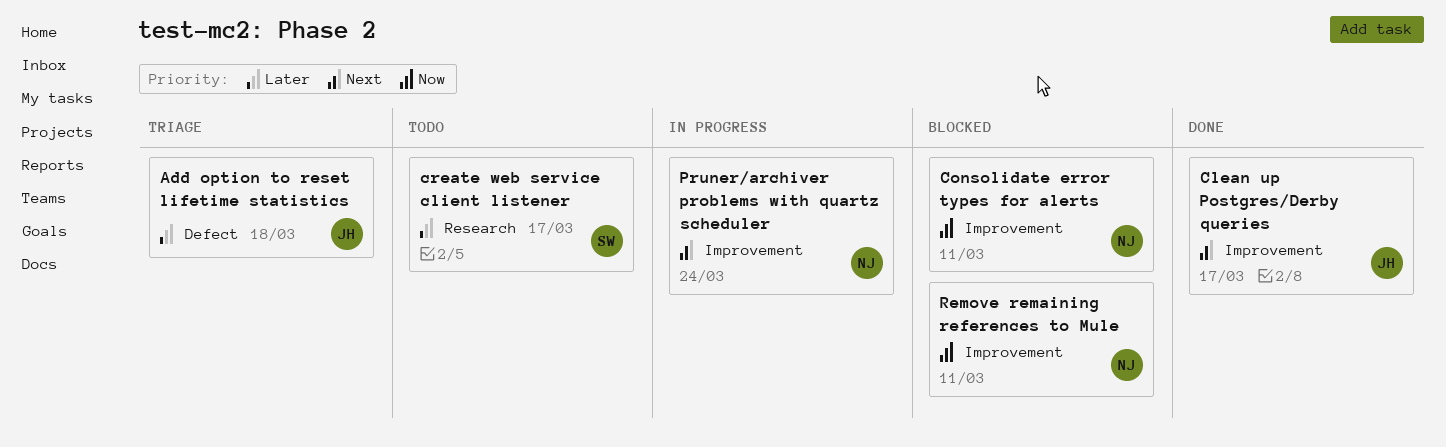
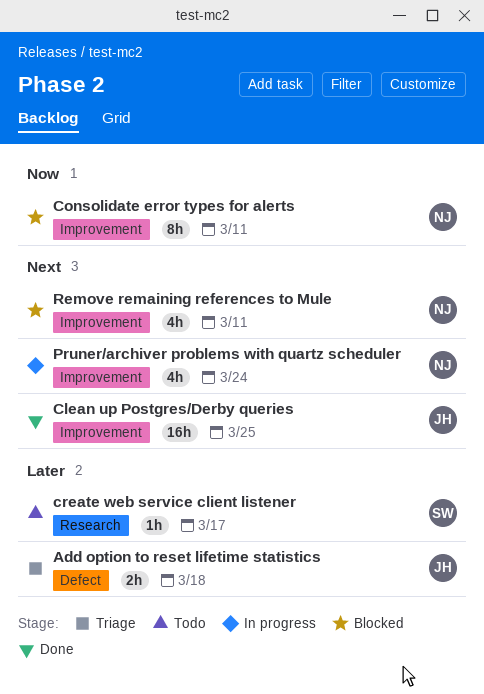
Clean up Postgres/Derby queries, due: Mar 17 -> Mar 25
Remove remaining references to Mule, priority: Now -> Next

